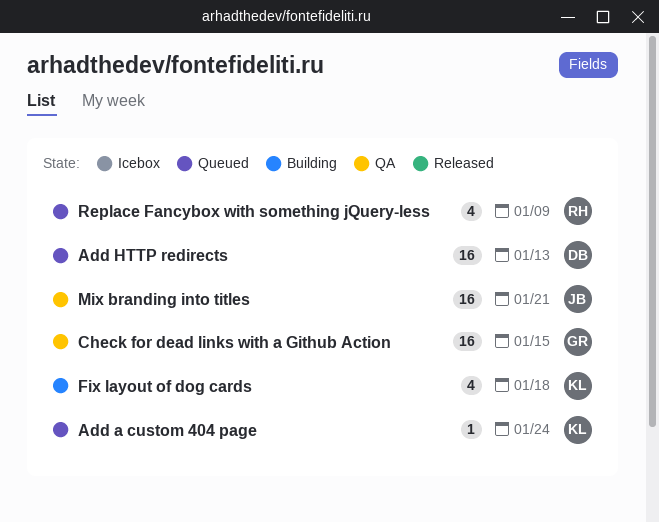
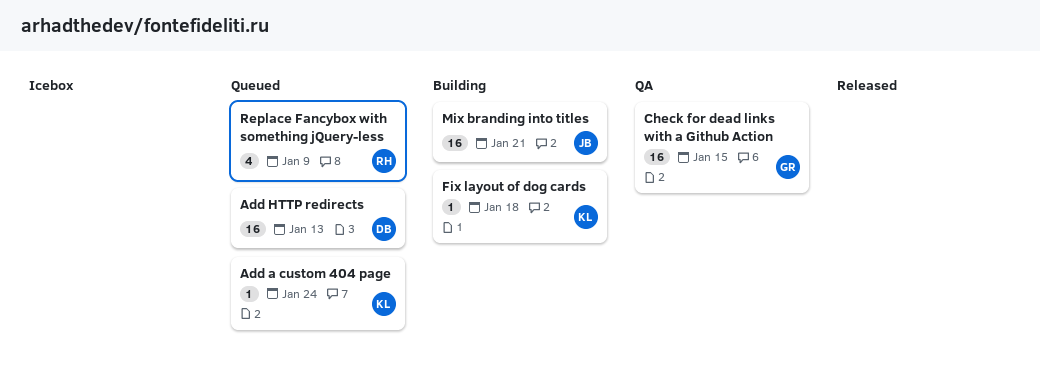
Fix layout of dog cards, estimate: 4 -> 1
Mix branding into titles, status: QA -> Building

